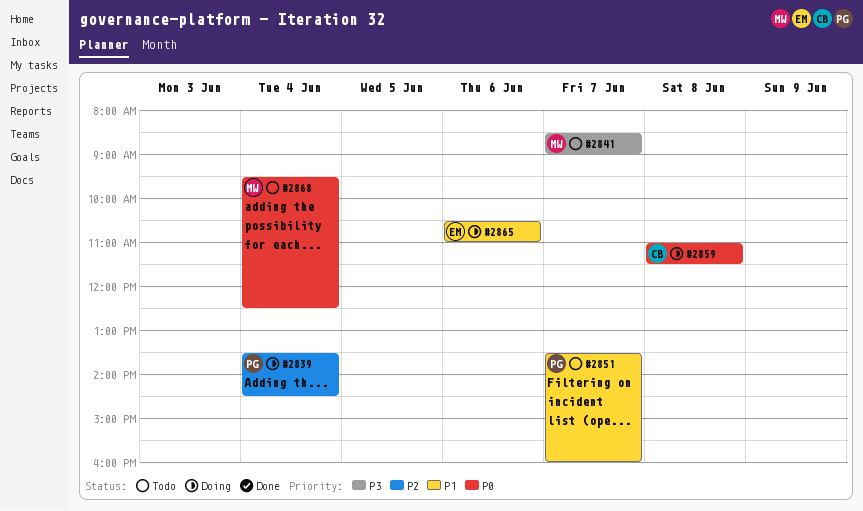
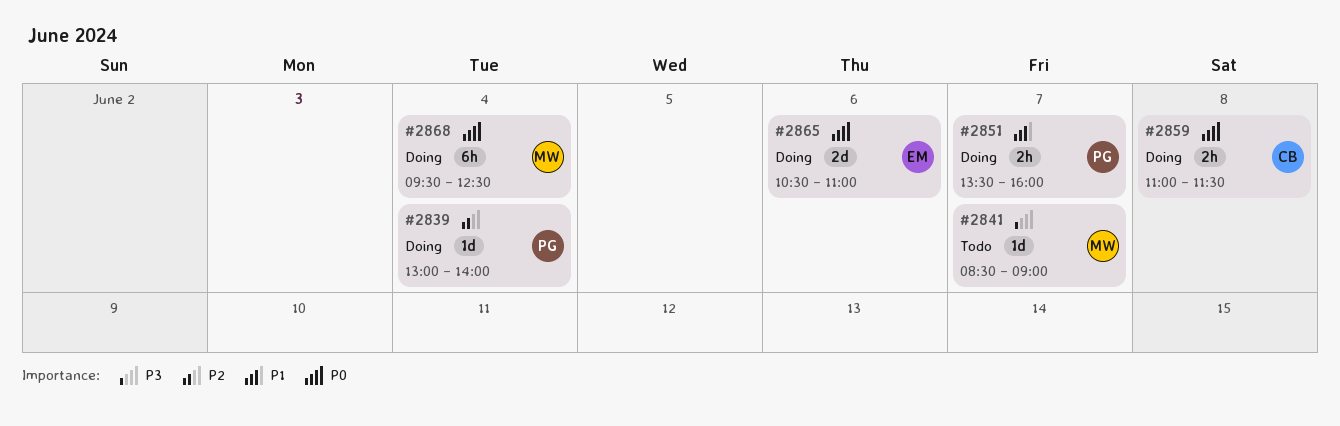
#2839, begins: 13:30 -> 13:00
#2839, ends: 14:30 -> 14:00
#2851, status: Todo -> Doing
#2865, priority: P1 -> P0
#2868, status: Todo -> Doing

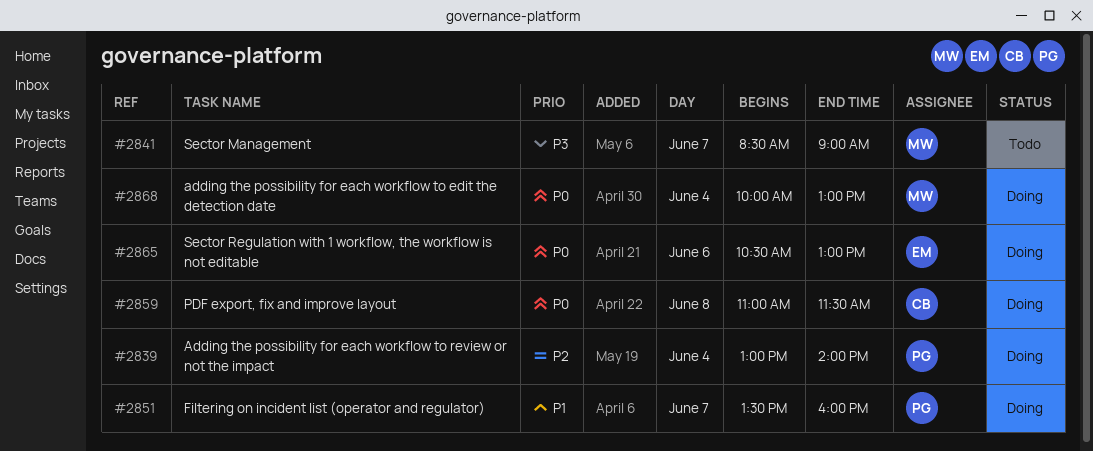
#2865, ends: 11:00 -> 13:00
#2868, begins: 09:30 -> 10:00
#2868, ends: 12:30 -> 13:00

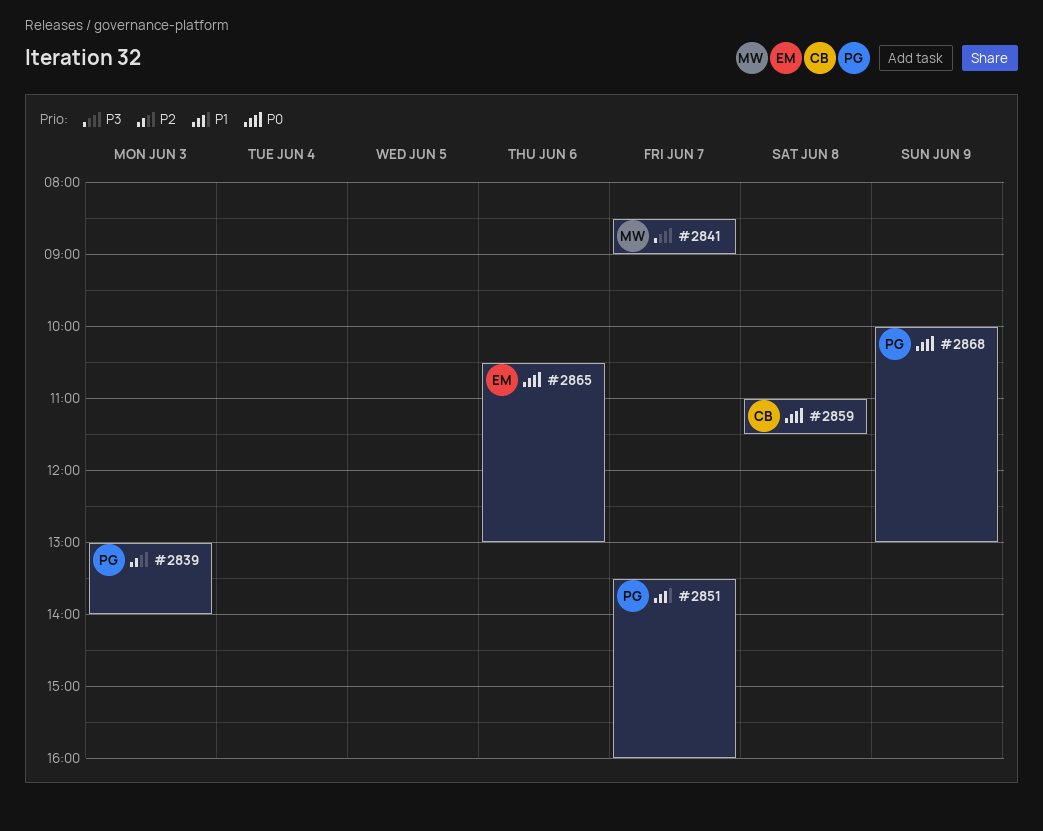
#2839, day: Jun 4 -> Jun 3
#2868, owner: MW -> PG
#2868, day: Jun 4 -> Jun 9

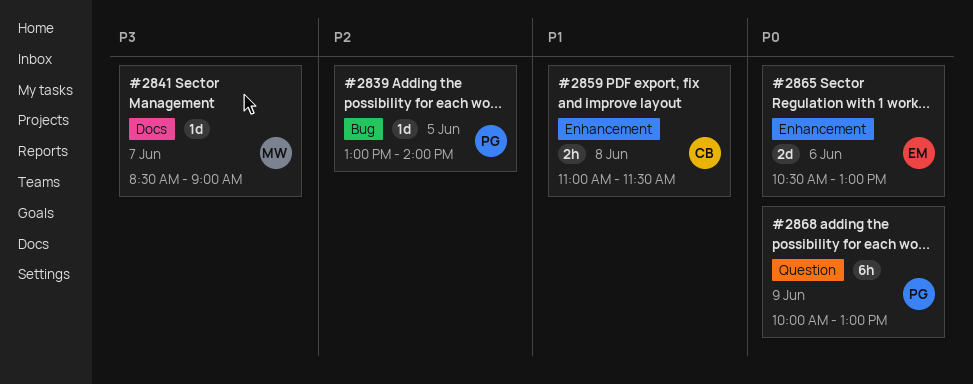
#2839, day: Jun 3 -> Jun 5
#2851: present -> none
#2859, priority: P0 -> P1

